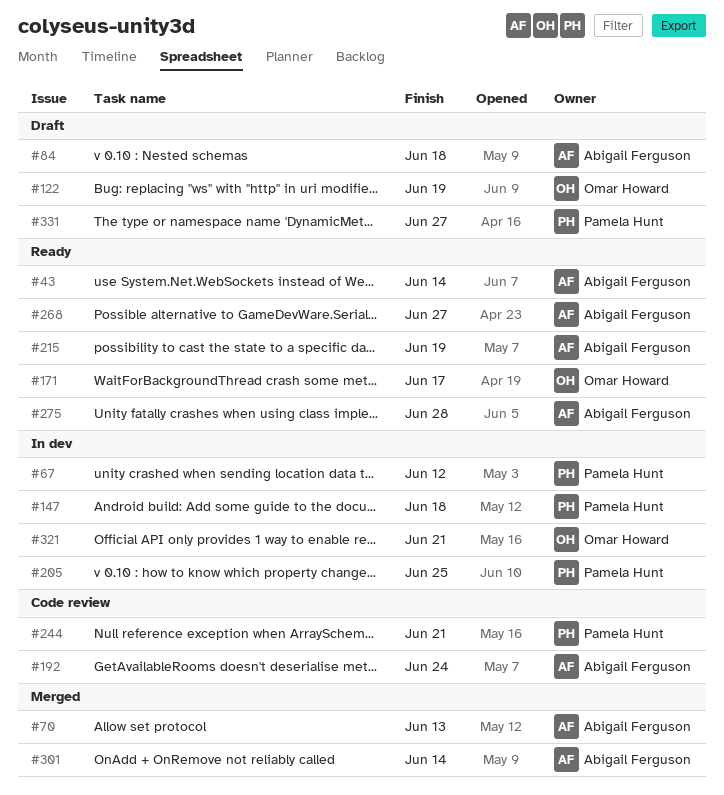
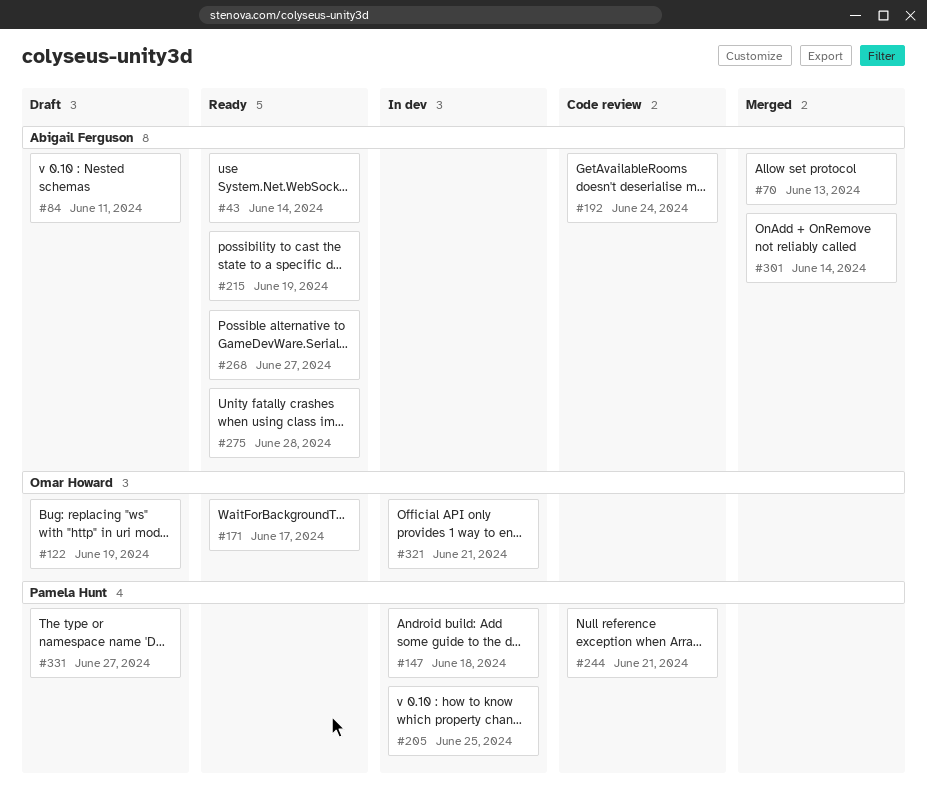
#67: present -> none
#84, due: Jun 18 -> Jun 11

